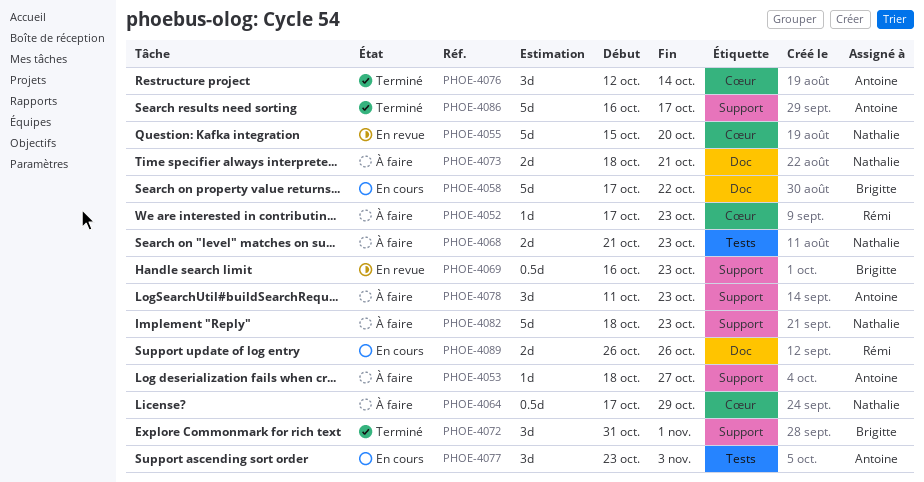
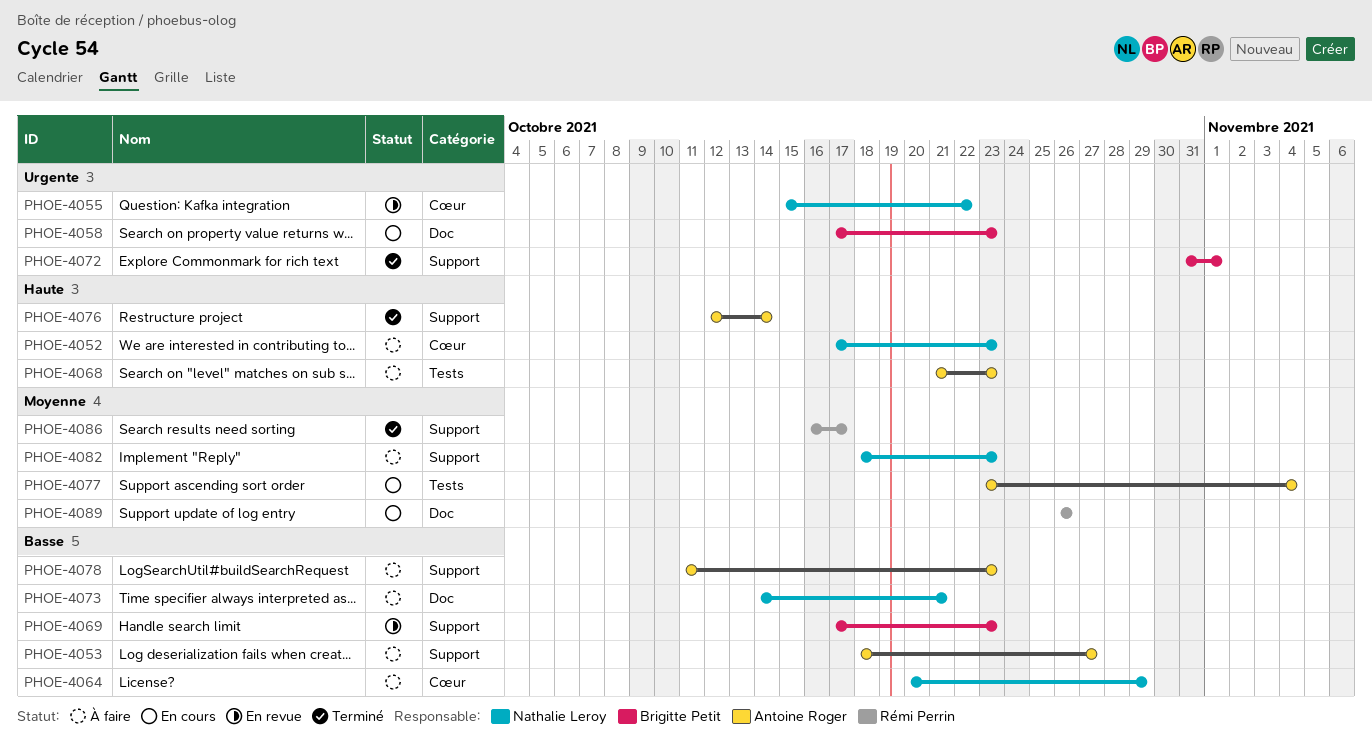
PHOE-4052, owner: Rémi Perrin -> Nathalie Leroy
PHOE-4055, due: Oct 20 -> Oct 22
PHOE-4058, due: Oct 22 -> Oct 23
PHOE-4064, start: Oct 17 -> Oct 20
PHOE-4068, owner: Nathalie Leroy -> Antoine Roger
PHOE-4069, start: Oct 16 -> Oct 17
PHOE-4073, start: Oct 18 -> Oct 14
PHOE-4076, label: Cœur -> Support
PHOE-4077, due: Nov 3 -> Nov 4
PHOE-4086, owner: Antoine Roger -> Rémi Perrin

